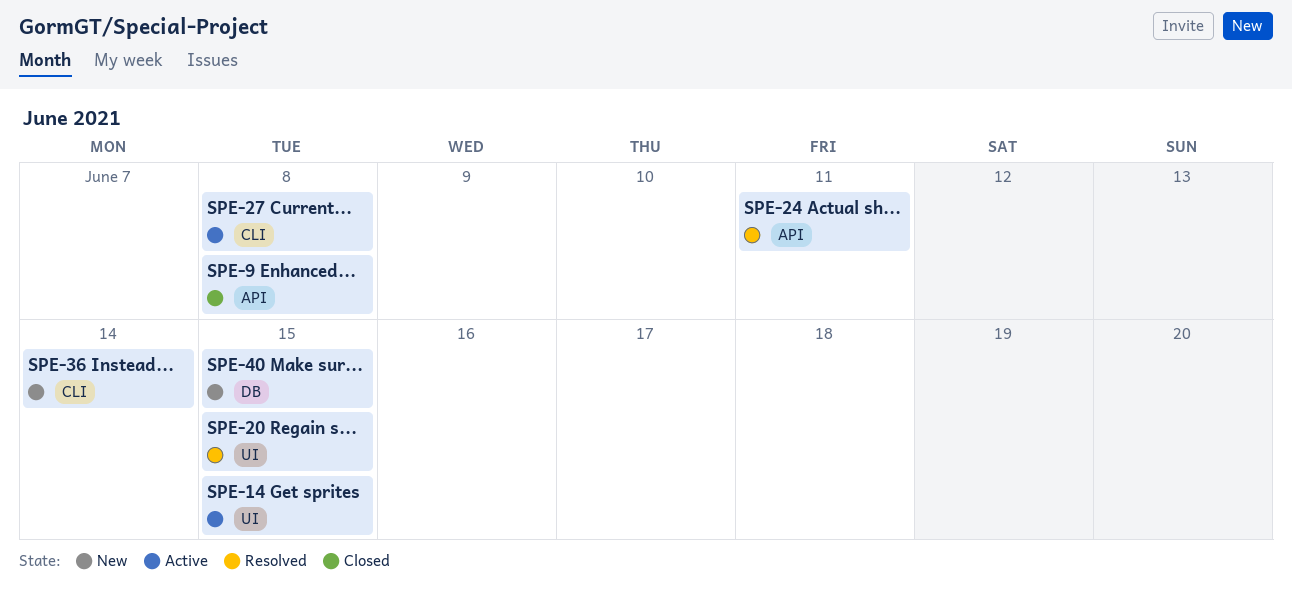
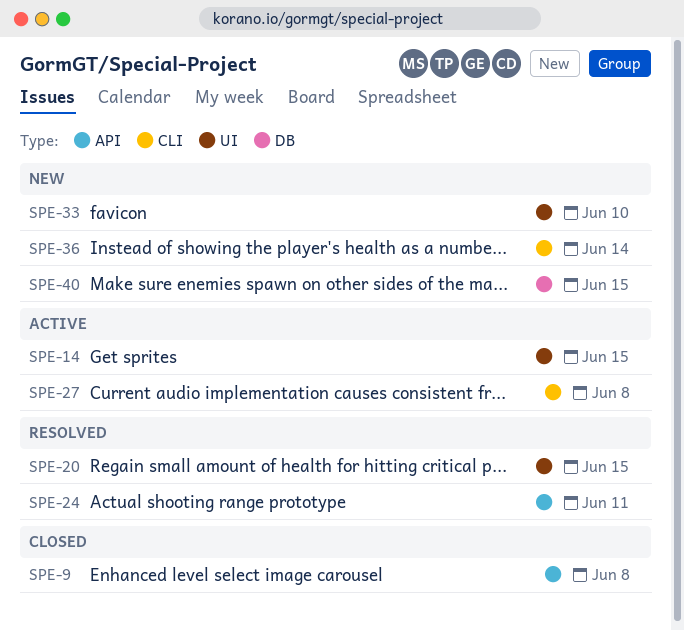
SPE-33: none -> present

